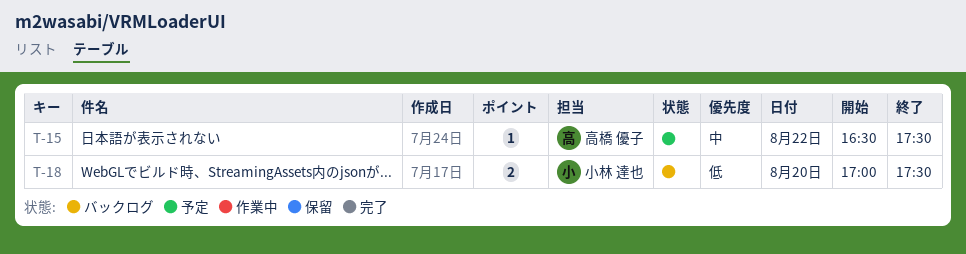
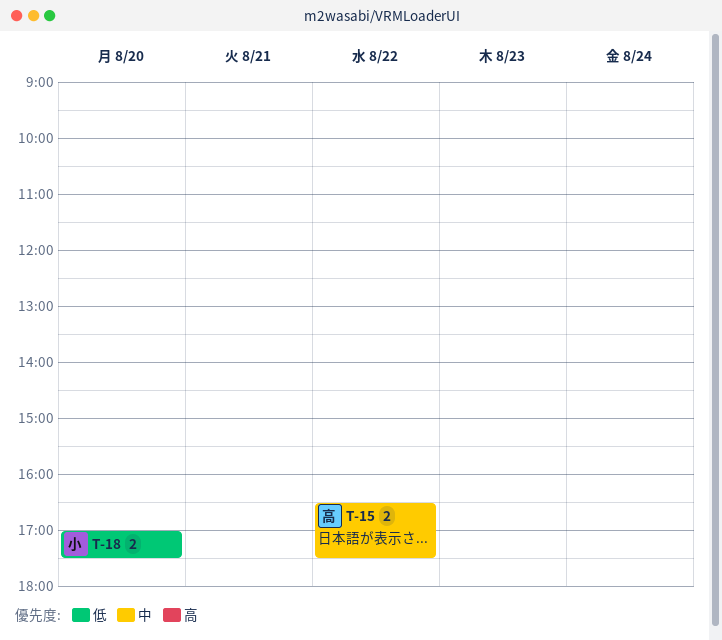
T-15, estimate: 1 -> 2

